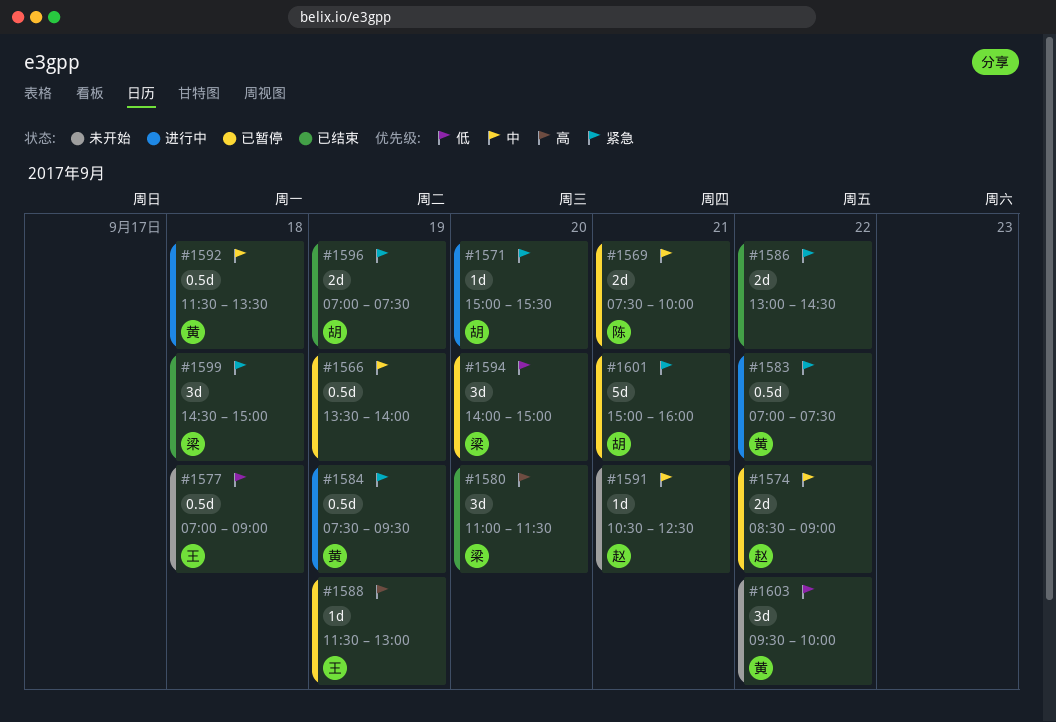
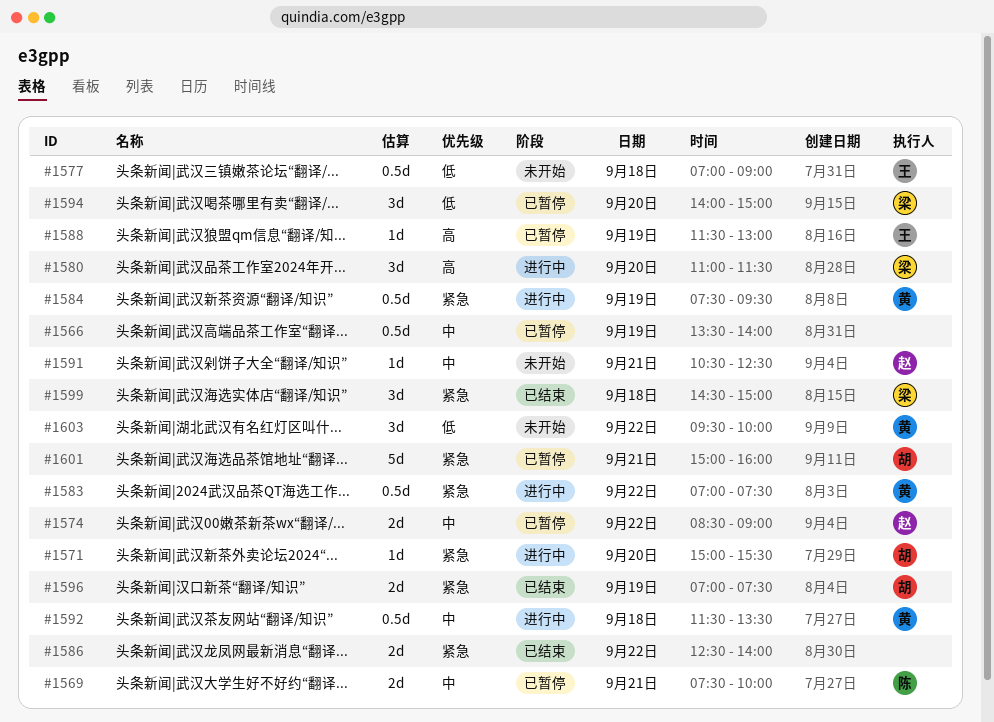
#1580, status: 已结束 -> 进行中
#1586, begins: 13:00 -> 12:30
#1586, ends: 14:30 -> 14:00

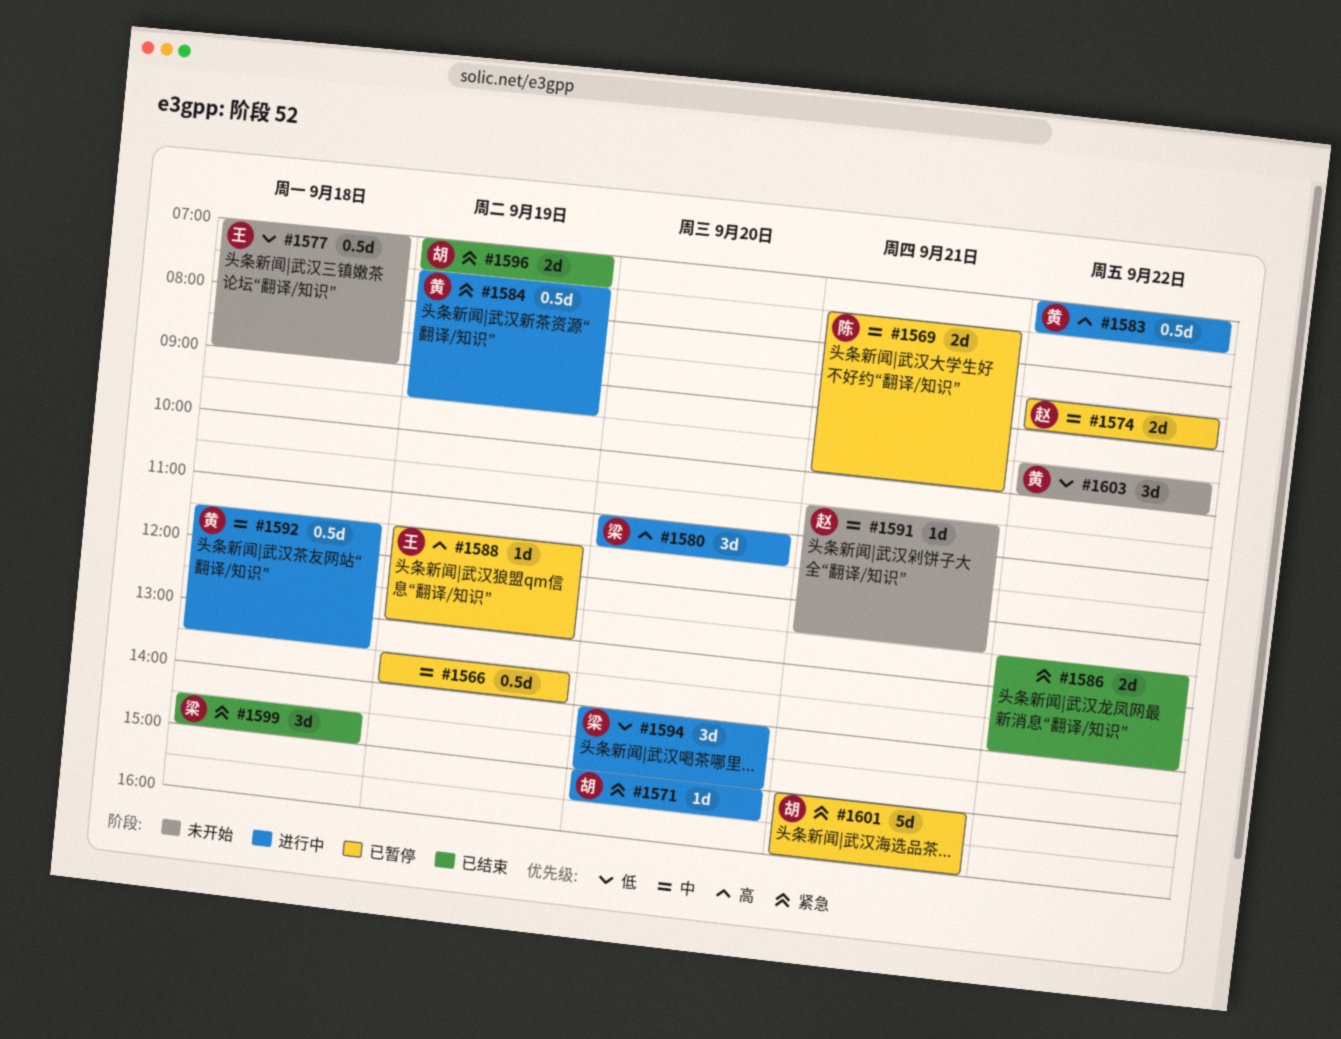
#1583, priority: 紧急 -> 高
#1594, status: 已暂停 -> 进行中

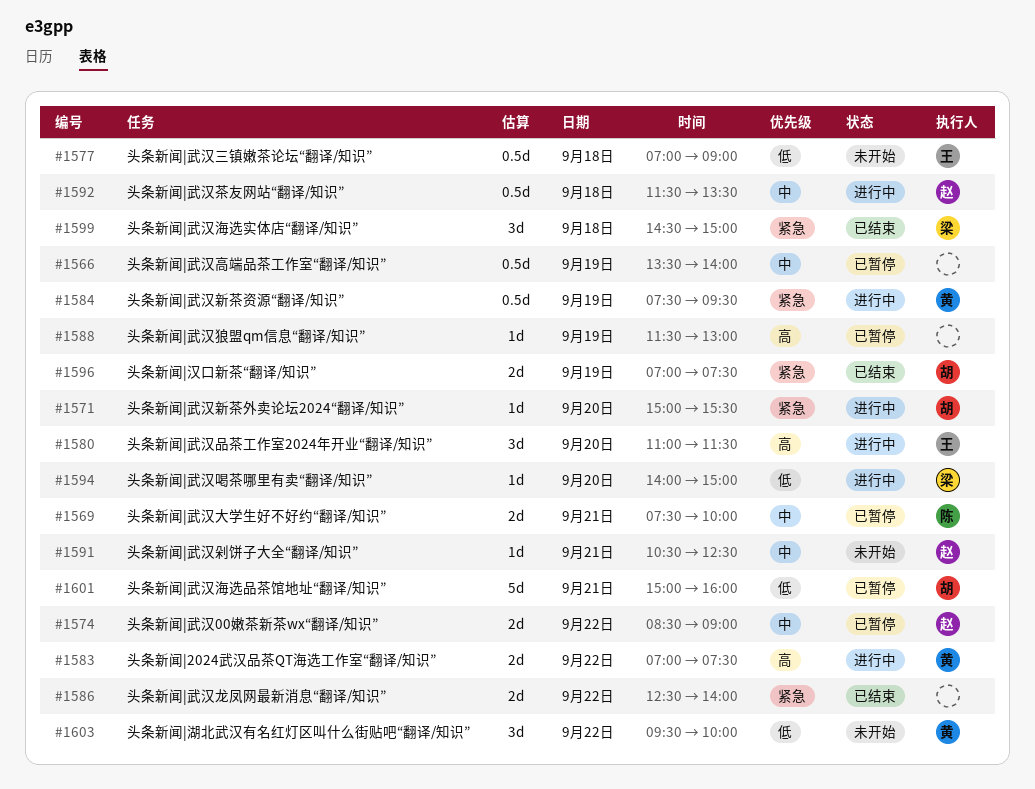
#1580, owner: 梁 -> 王
#1583, estimate: 0.5d -> 2d
#1588, owner: 王 -> none
#1592, owner: 黄 -> 赵
#1594, estimate: 3d -> 1d
#1601, priority: 紧急 -> 低

